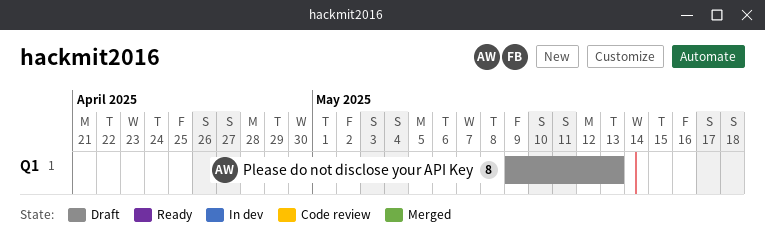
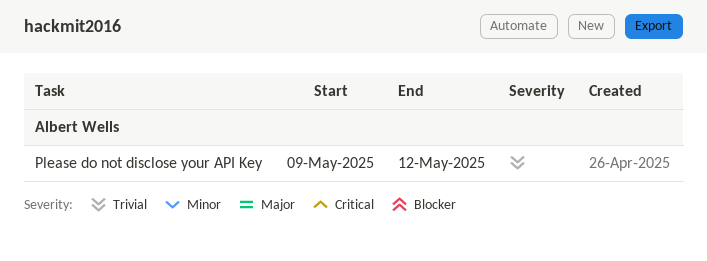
Please do not disclose your API Key, due: May 13 -> May 12

